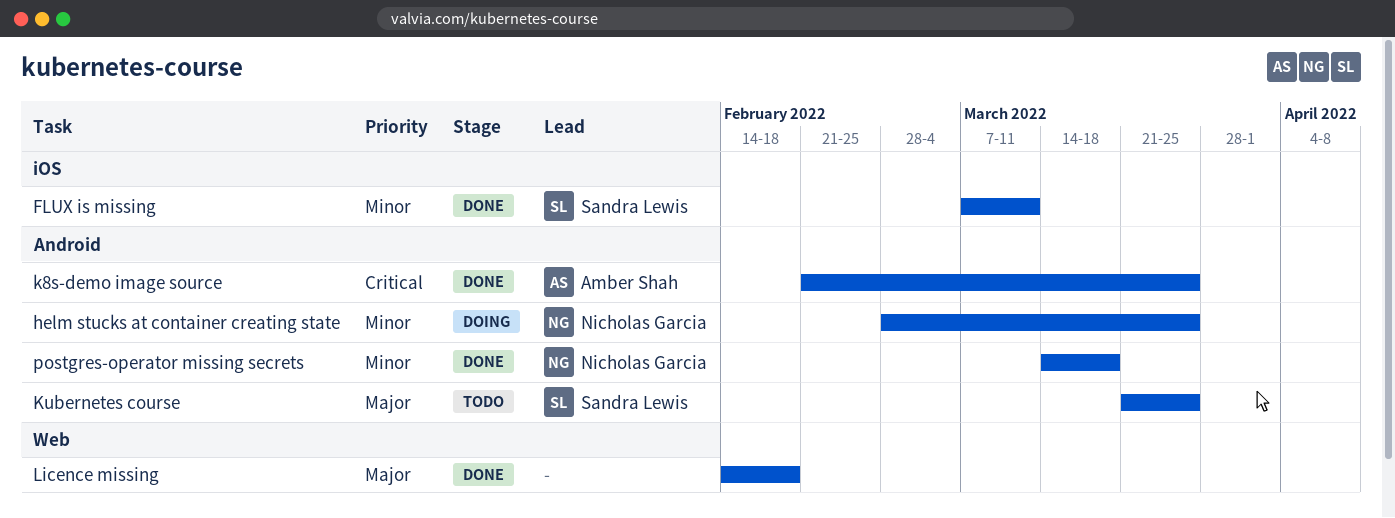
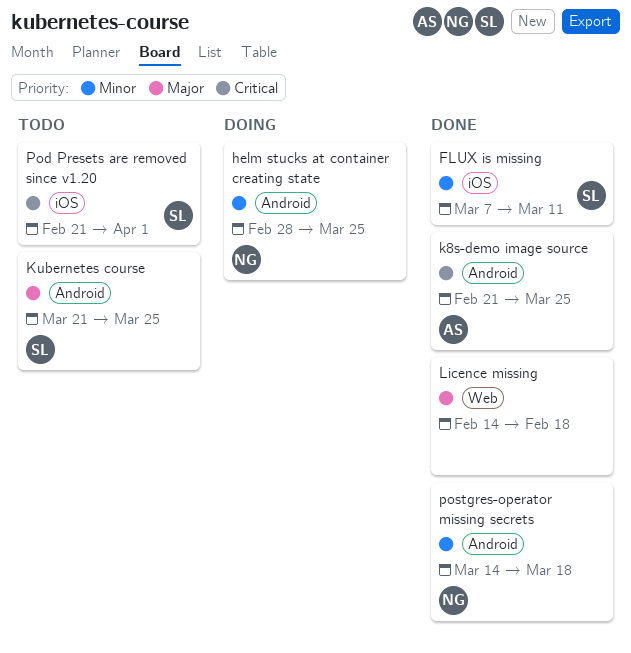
Pod Presets are removed since v1.20: none -> present

